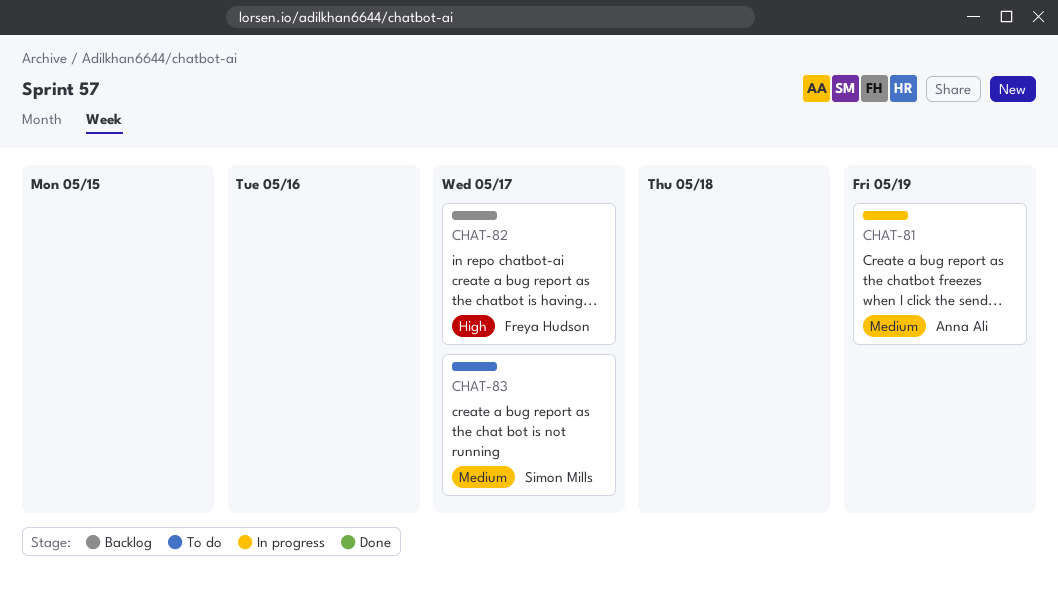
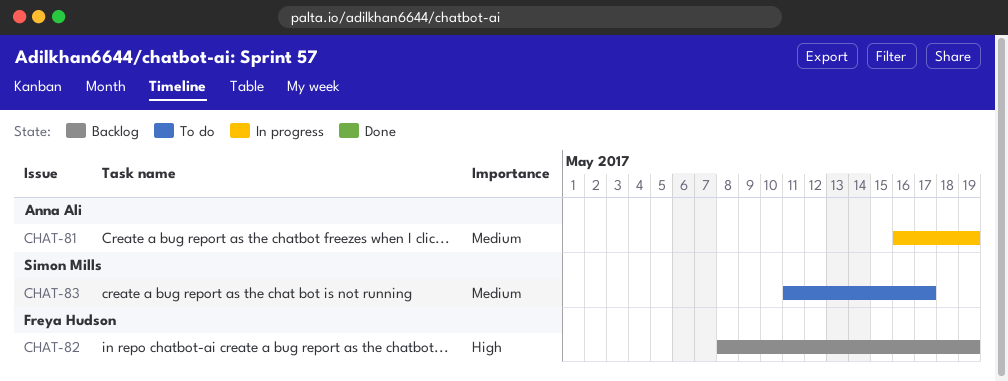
CHAT-82, due: May 17 -> May 19

